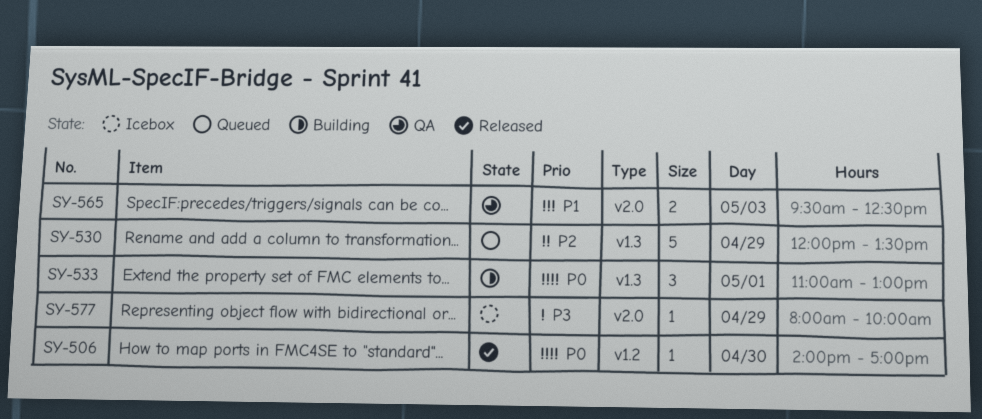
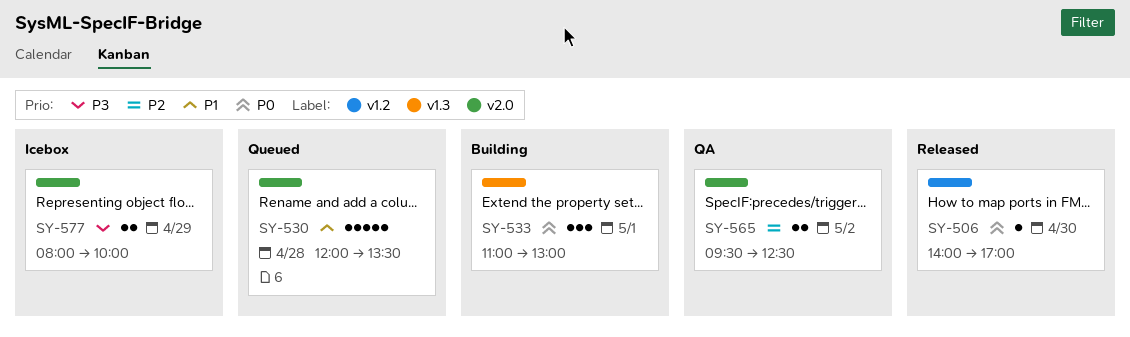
SY-530, priority: P2 -> P1
SY-530, label: v1.3 -> v2.0
SY-530, day: Apr 29 -> Apr 28
SY-565, priority: P1 -> P2
SY-565, day: May 3 -> May 2
SY-577, estimate: 1 -> 2

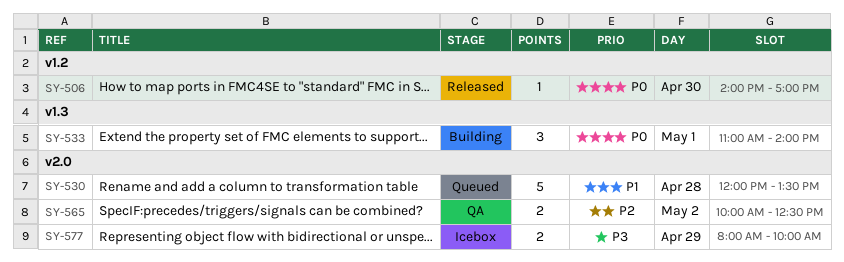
SY-533, ends: 13:00 -> 14:00
SY-565, begins: 09:30 -> 10:00

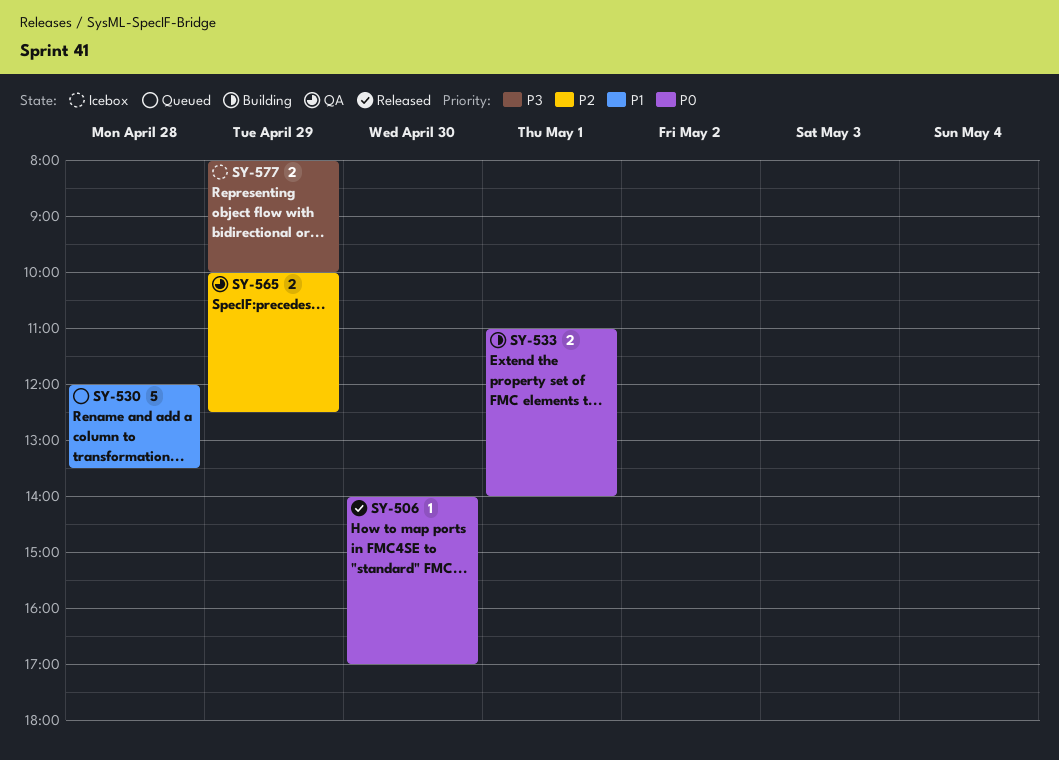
SY-533, estimate: 3 -> 2
SY-565, day: May 2 -> Apr 29

